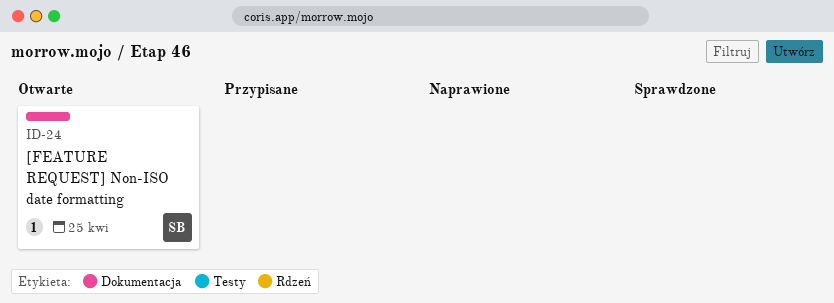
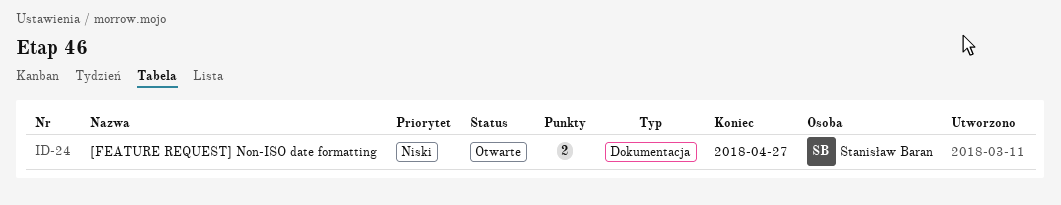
ID-24, estimate: 1 -> 2
ID-24, due: Apr 25 -> Apr 27

